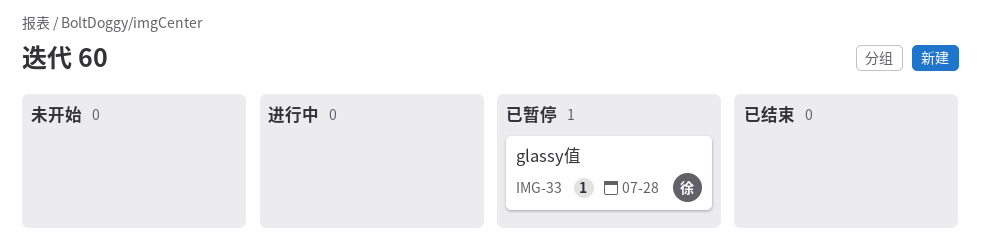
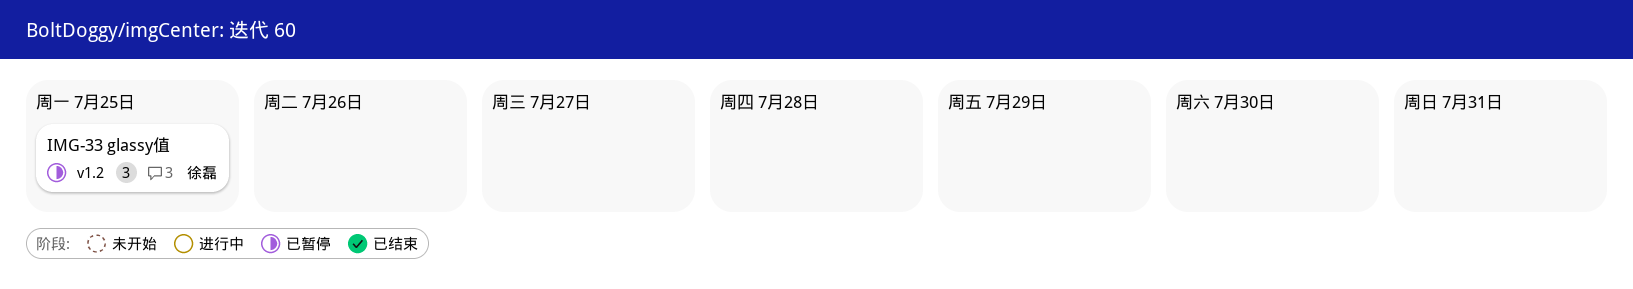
IMG-33, estimate: 1 -> 3
IMG-33, due: Jul 28 -> Jul 25

